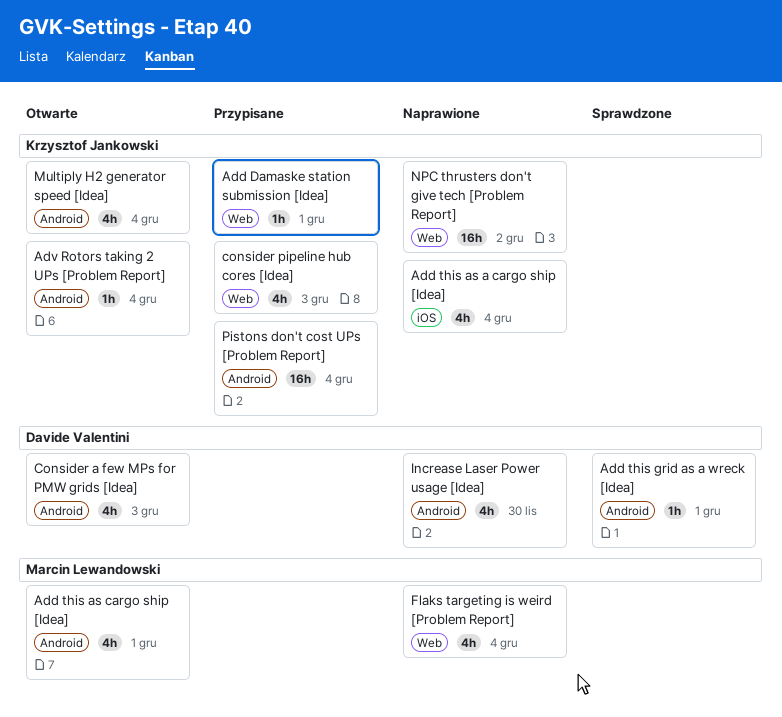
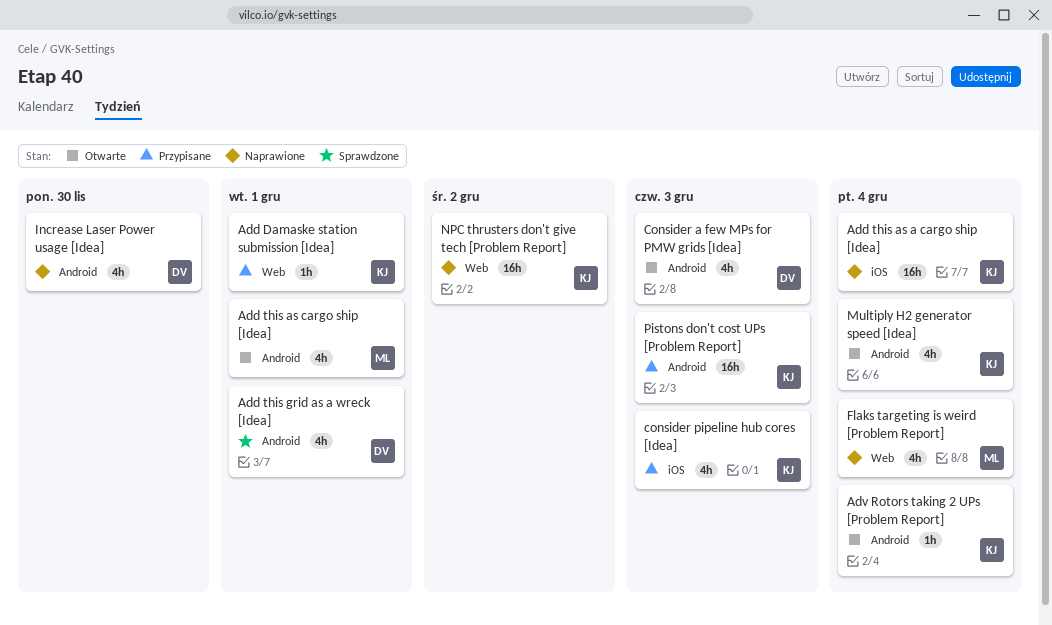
Add this as a cargo ship [Idea], estimate: 4h -> 16h
Add this grid as a wreck [Idea], estimate: 1h -> 4h
consider pipeline hub cores [Idea], label: Web -> iOS
Pistons don't cost UPs [Problem Report], due: Dec 4 -> Dec 3

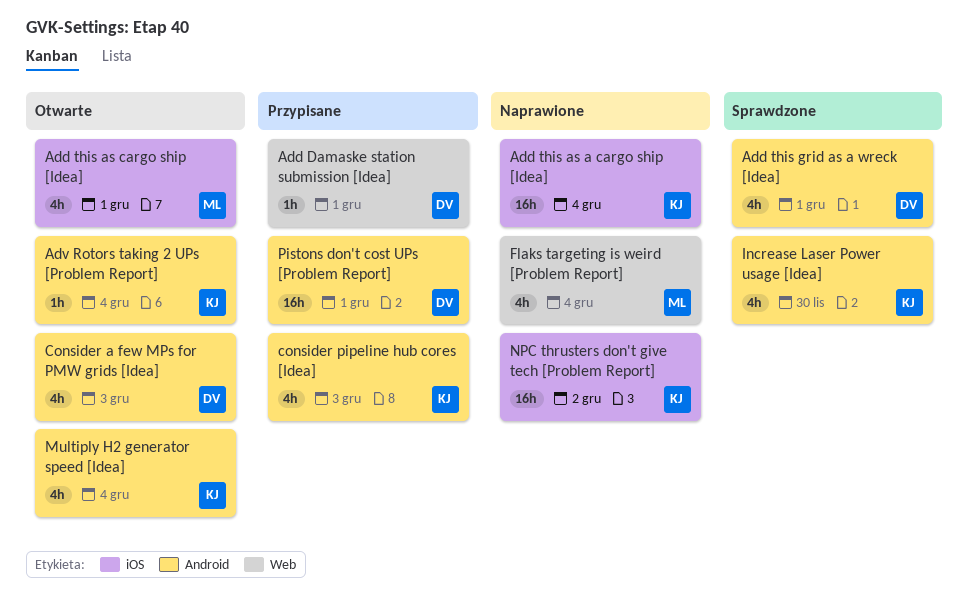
Add Damaske station submission [Idea], owner: KJ -> DV
Add this as cargo ship [Idea], label: Android -> iOS
consider pipeline hub cores [Idea], label: iOS -> Android
Increase Laser Power usage [Idea], status: Naprawione -> Sprawdzone
Increase Laser Power usage [Idea], owner: DV -> KJ
NPC thrusters don't give tech [Problem Report], label: Web -> iOS
Pistons don't cost UPs [Problem Report], owner: KJ -> DV
Pistons don't cost UPs [Problem Report], due: Dec 3 -> Dec 1

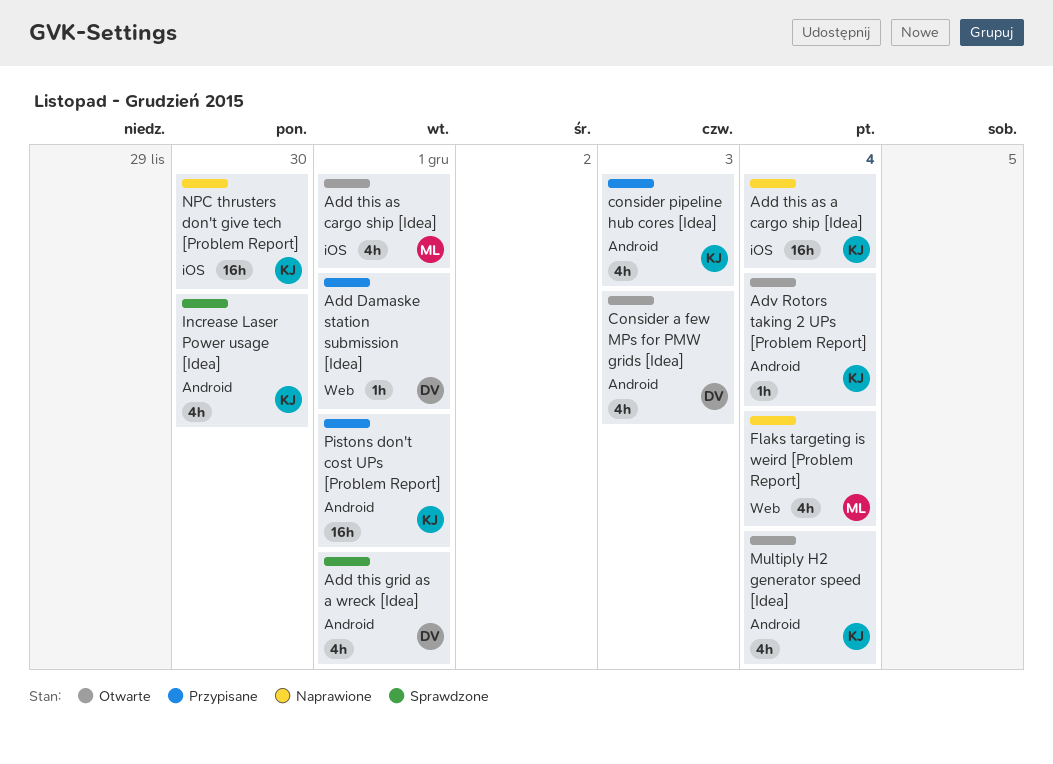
NPC thrusters don't give tech [Problem Report], due: Dec 2 -> Nov 30
Pistons don't cost UPs [Problem Report], owner: DV -> KJ

